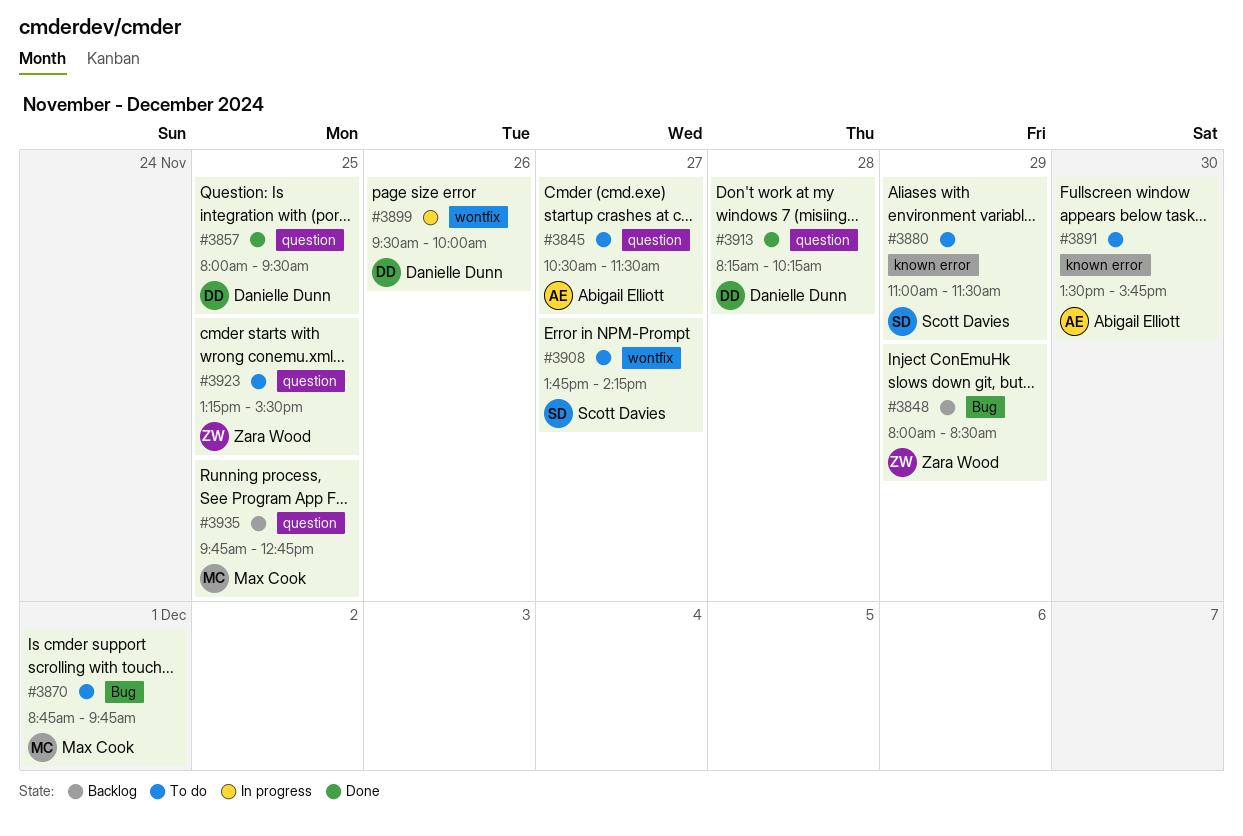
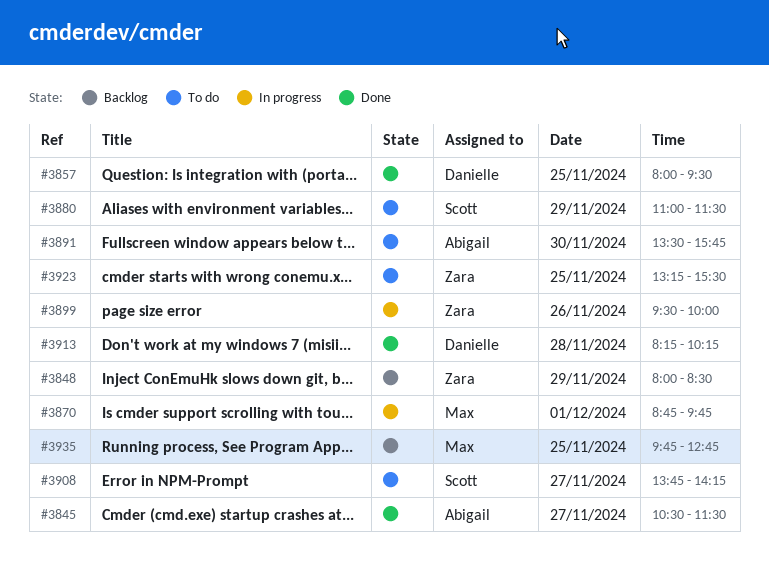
#3845, status: To do -> Done
#3870, status: To do -> In progress
#3899, owner: Danielle Dunn -> Zara Wood

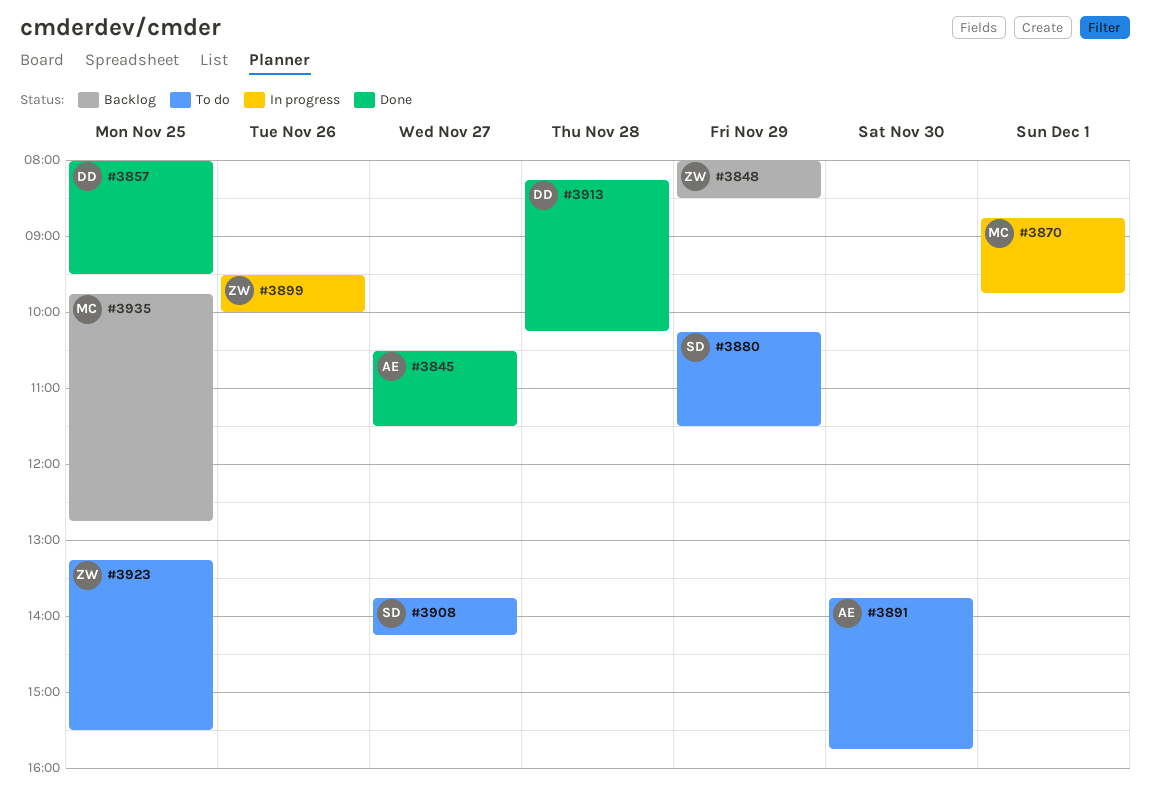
#3880, begins: 11:00 -> 10:15
#3891, begins: 13:30 -> 13:45

